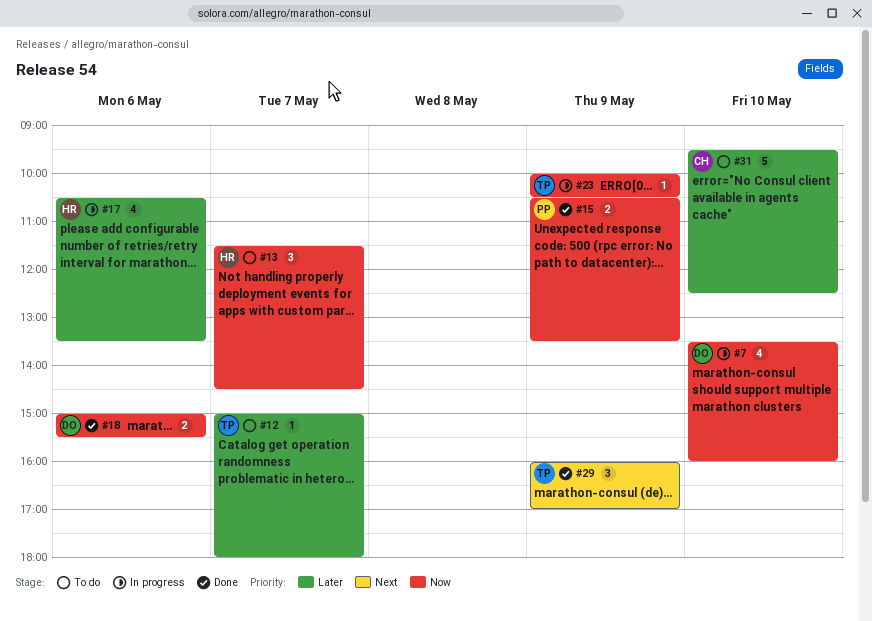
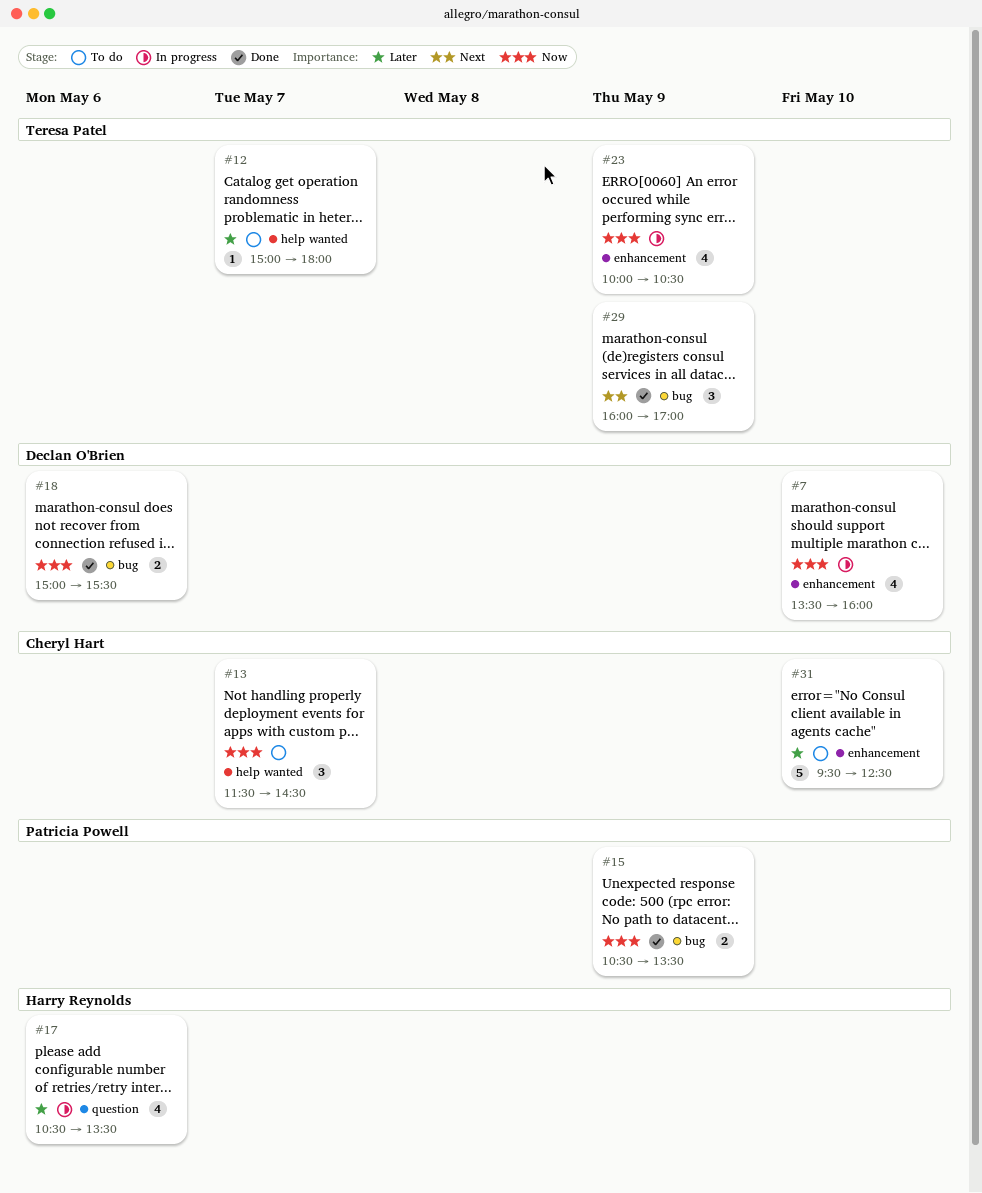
#13, owner: Harry Reynolds -> Cheryl Hart
#23, estimate: 1 -> 4

